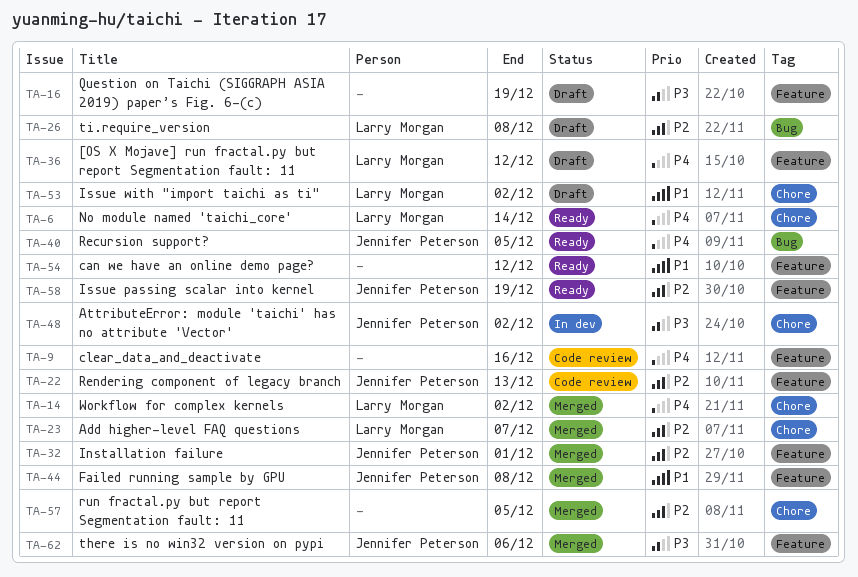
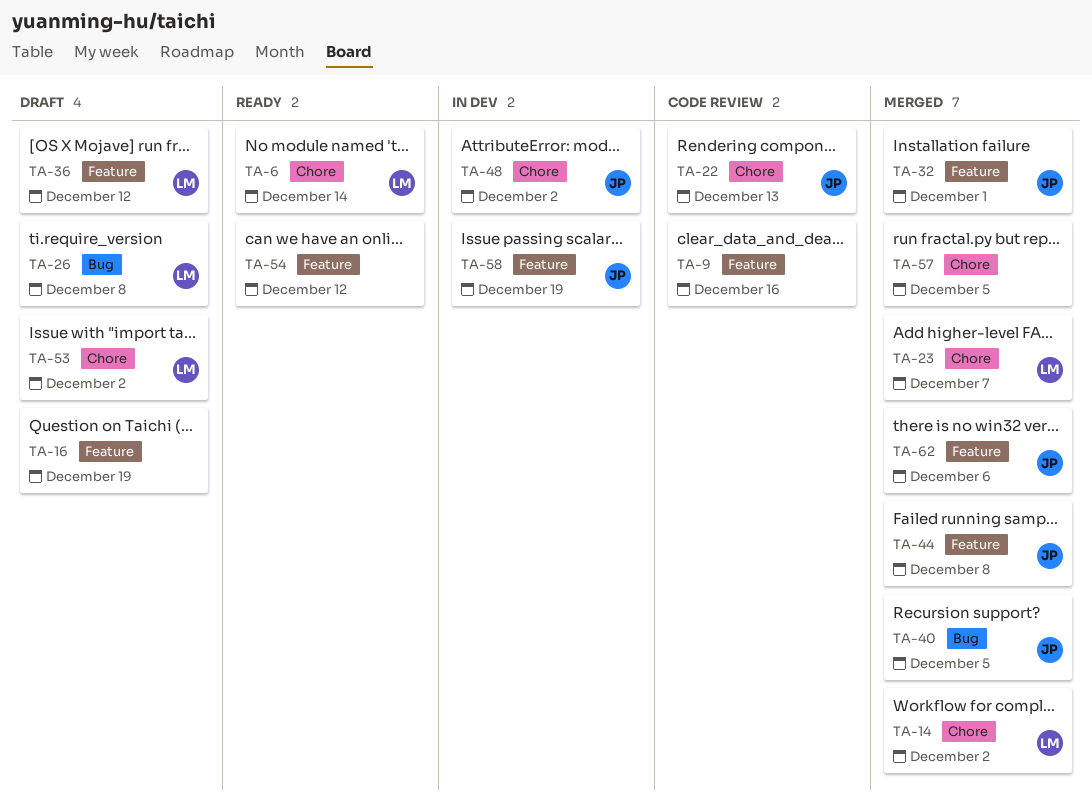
TA-22, label: Feature -> Chore
TA-40, status: Ready -> Merged
TA-58, status: Ready -> In dev

